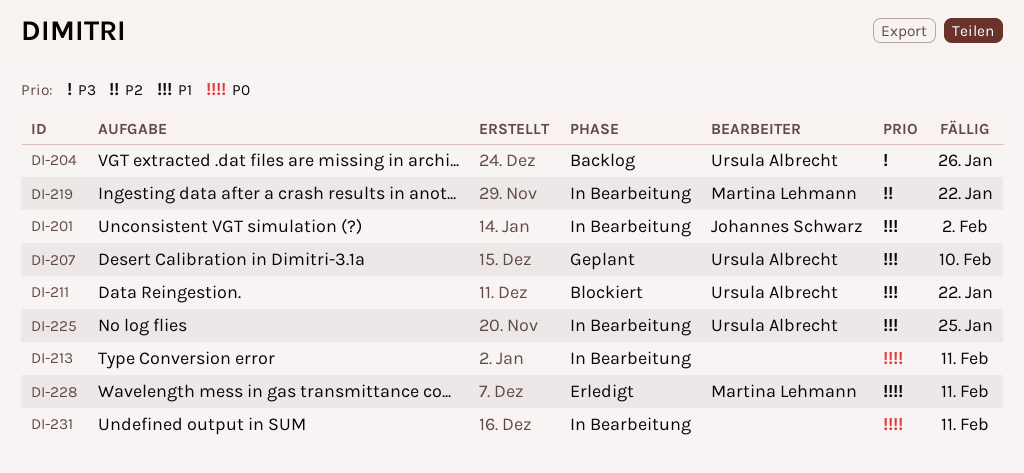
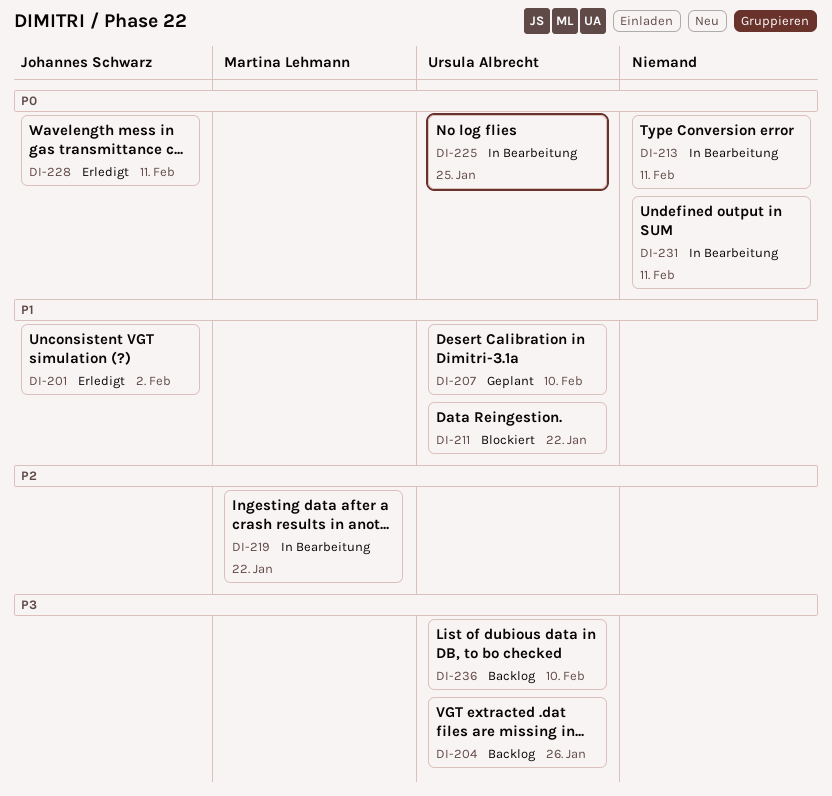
DI-201, status: In Bearbeitung -> Erledigt
DI-225, priority: P1 -> P0
DI-228, owner: Martina Lehmann -> Johannes Schwarz
DI-236: none -> present

